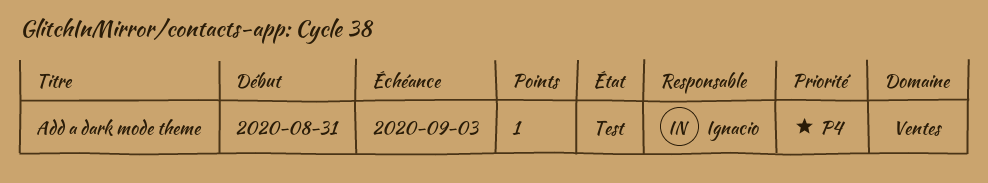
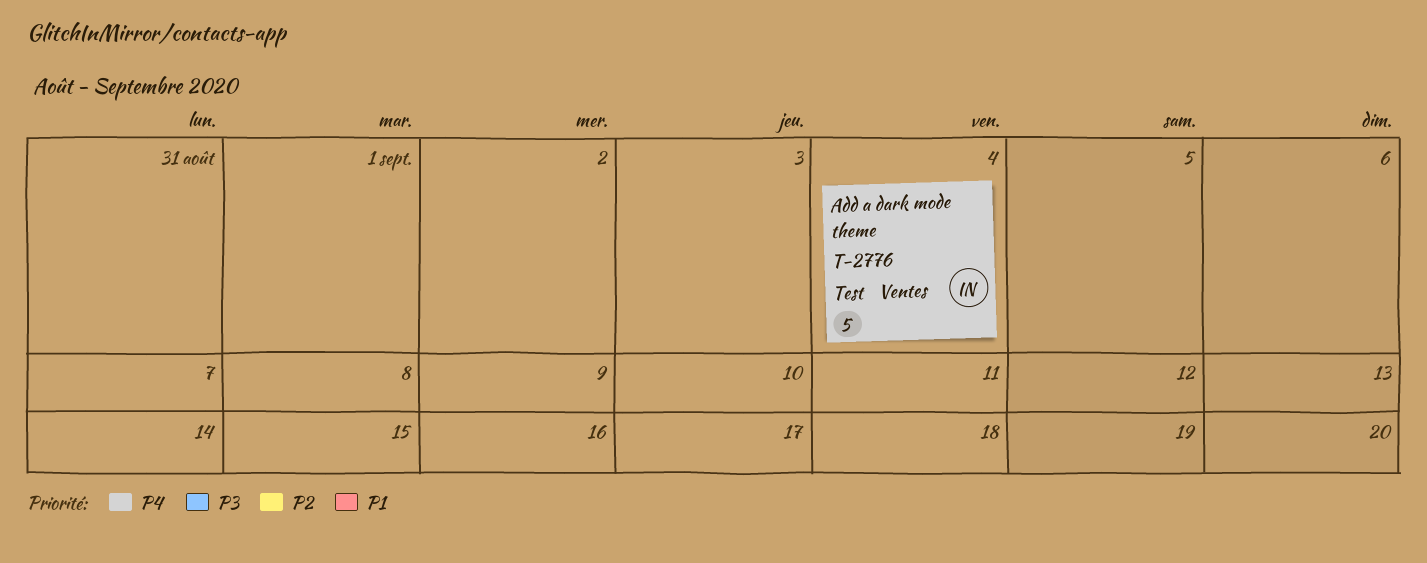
Add a dark mode theme, estimate: 1 -> 5
Add a dark mode theme, due: Sep 3 -> Sep 4

